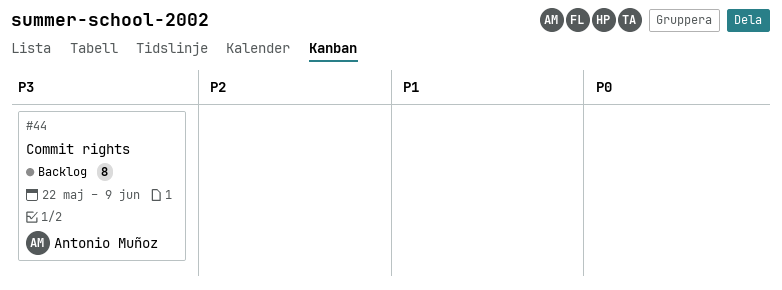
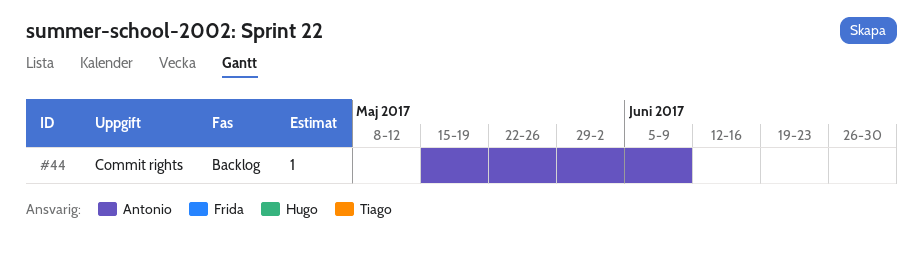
#44, estimate: 8 -> 1
#44, start: May 22 -> May 15

